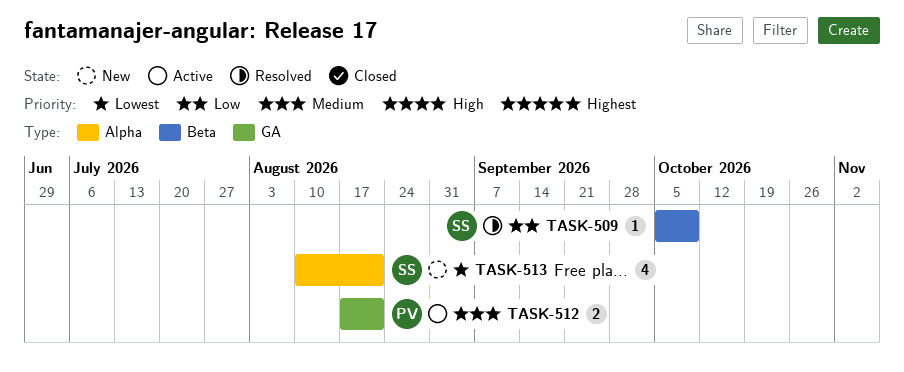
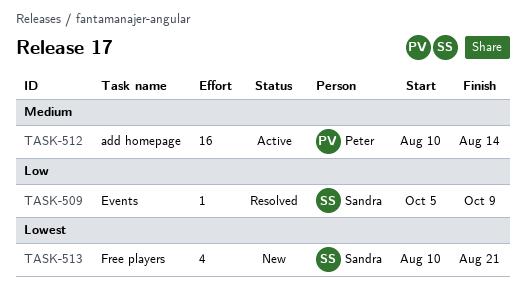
TASK-512, estimate: 2 -> 16
TASK-512, start: Aug 17 -> Aug 10
TASK-512, due: Aug 21 -> Aug 14

